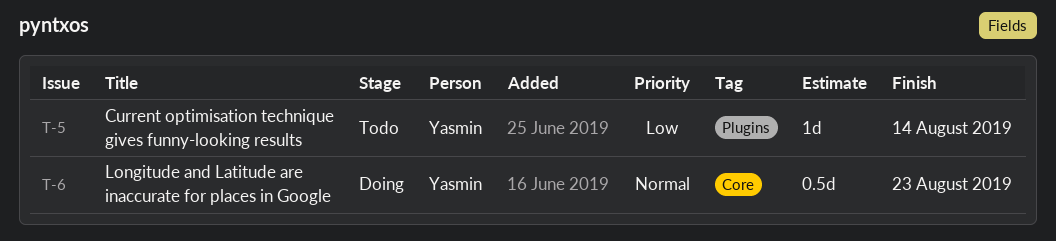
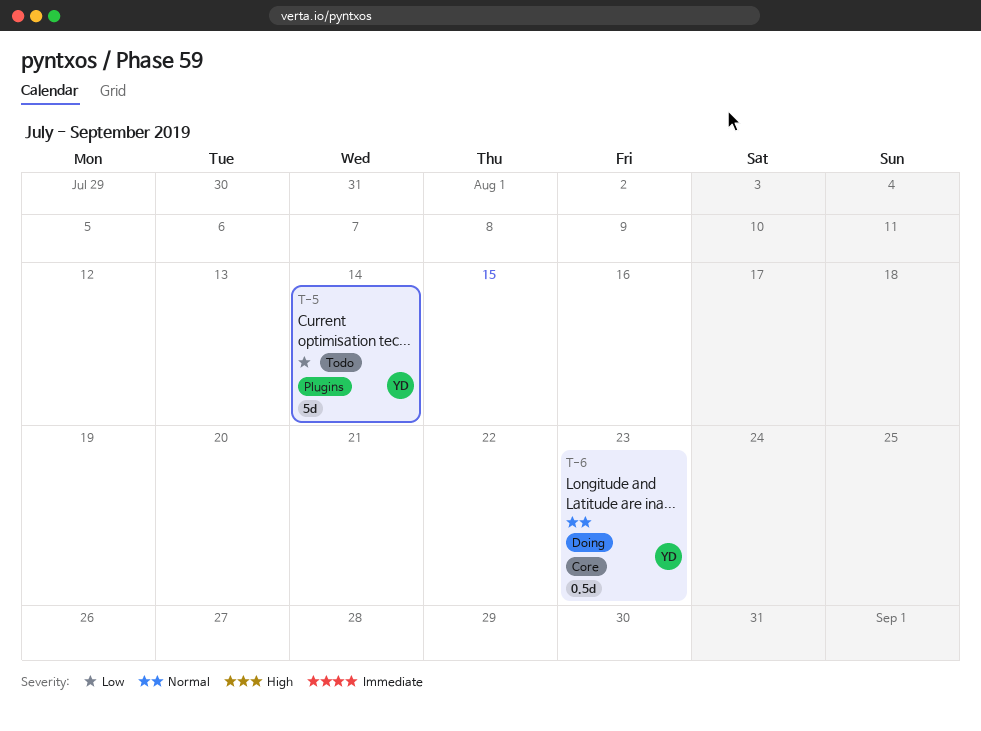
T-5, estimate: 1d -> 5d

